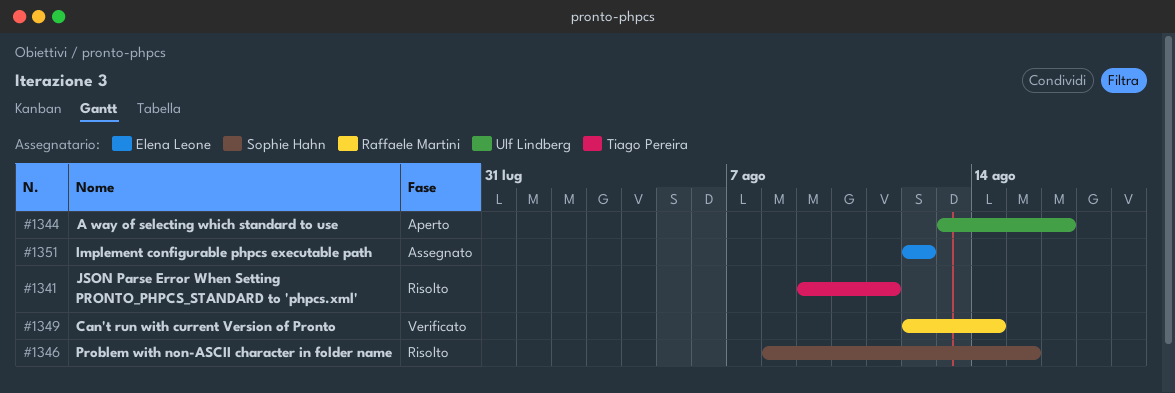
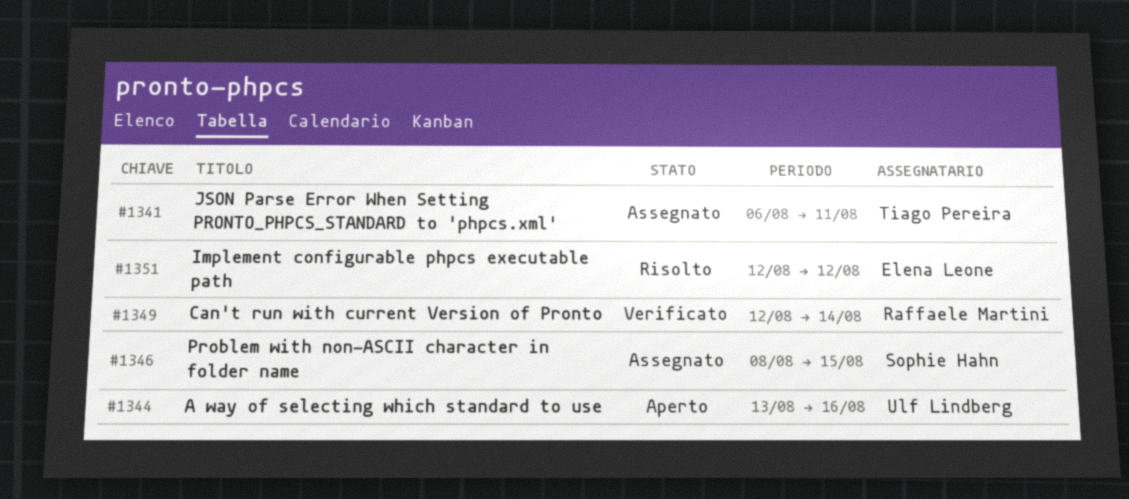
#1341, status: Risolto -> Assegnato
#1341, start: Aug 9 -> Aug 6
#1346, status: Risolto -> Assegnato
#1351, status: Assegnato -> Risolto

